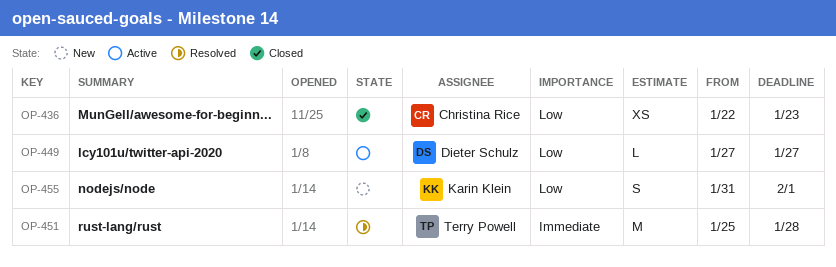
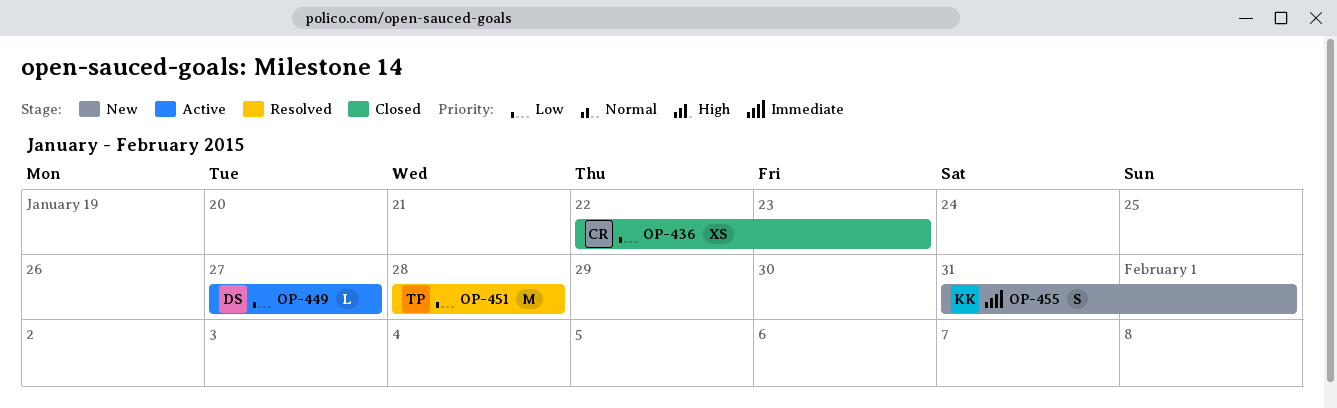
OP-451, priority: Immediate -> Low
OP-451, start: Jan 25 -> Jan 28
OP-455, priority: Low -> Immediate

